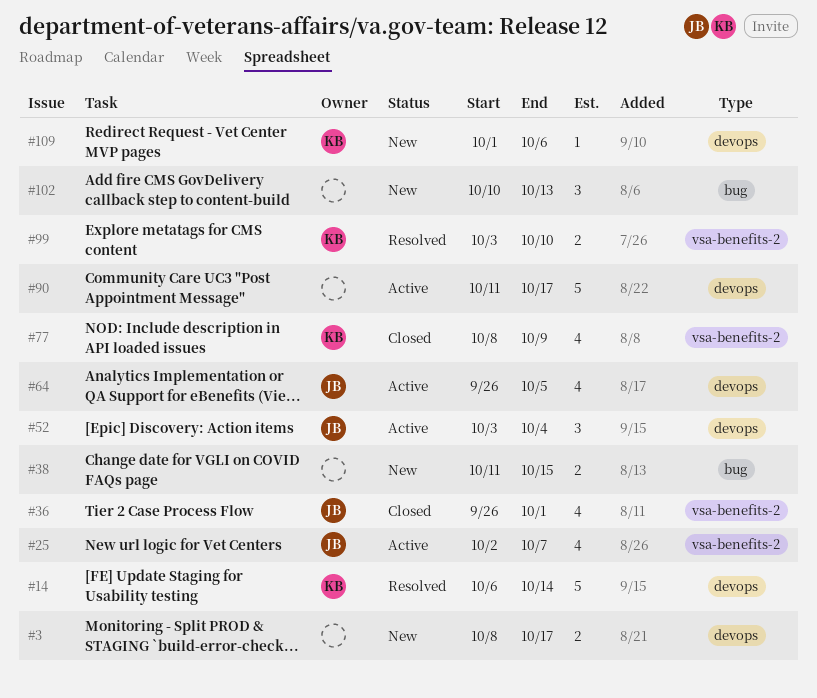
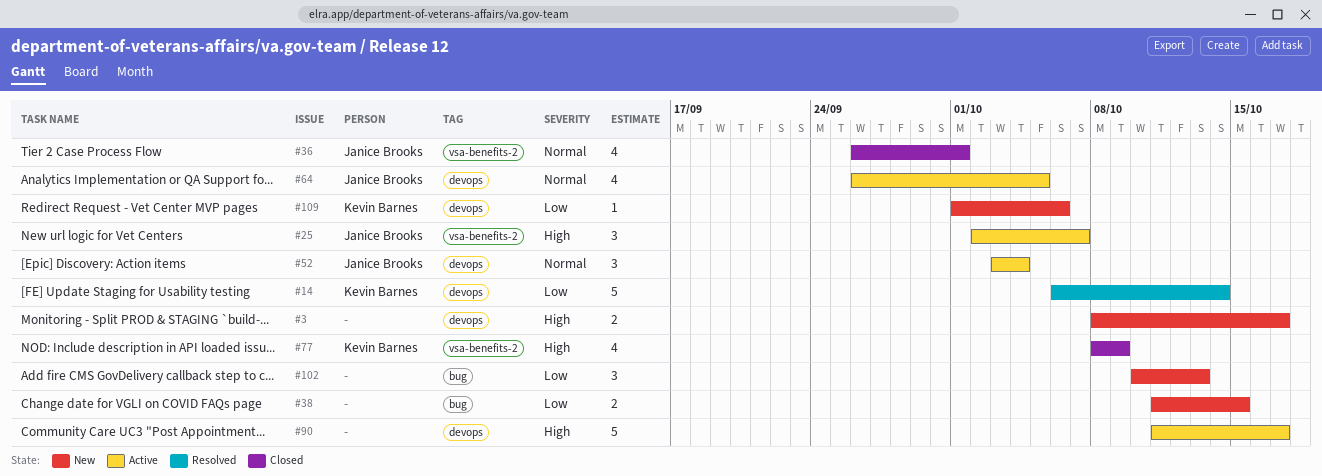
#25, estimate: 4 -> 3
#99: present -> none

